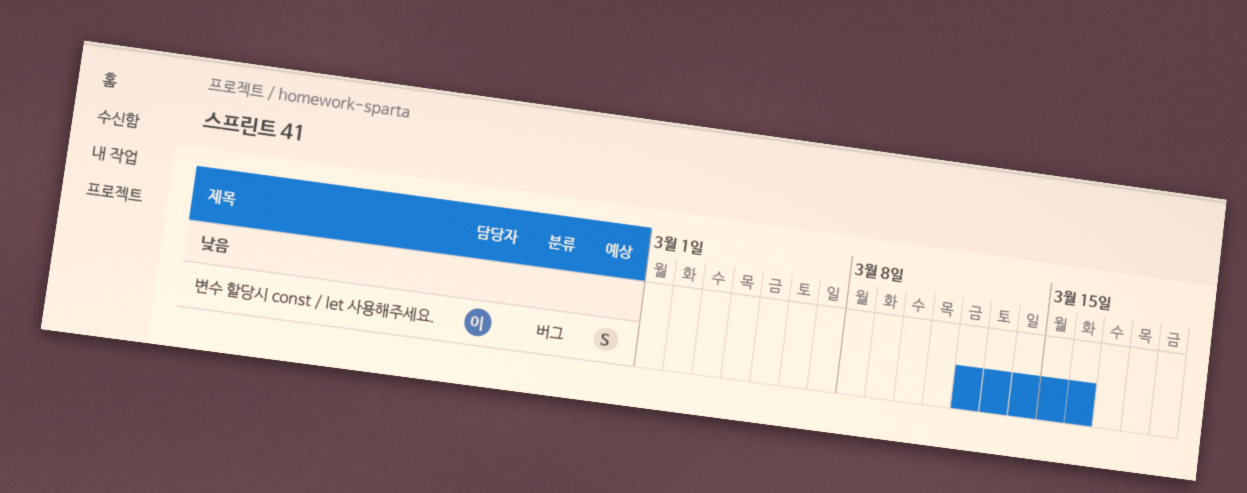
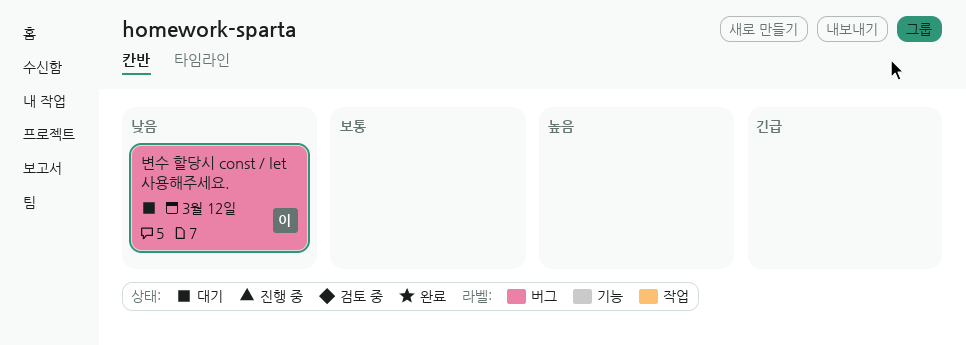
변수 할당시 const / let 사용해주세요., due: Mar 16 -> Mar 12

